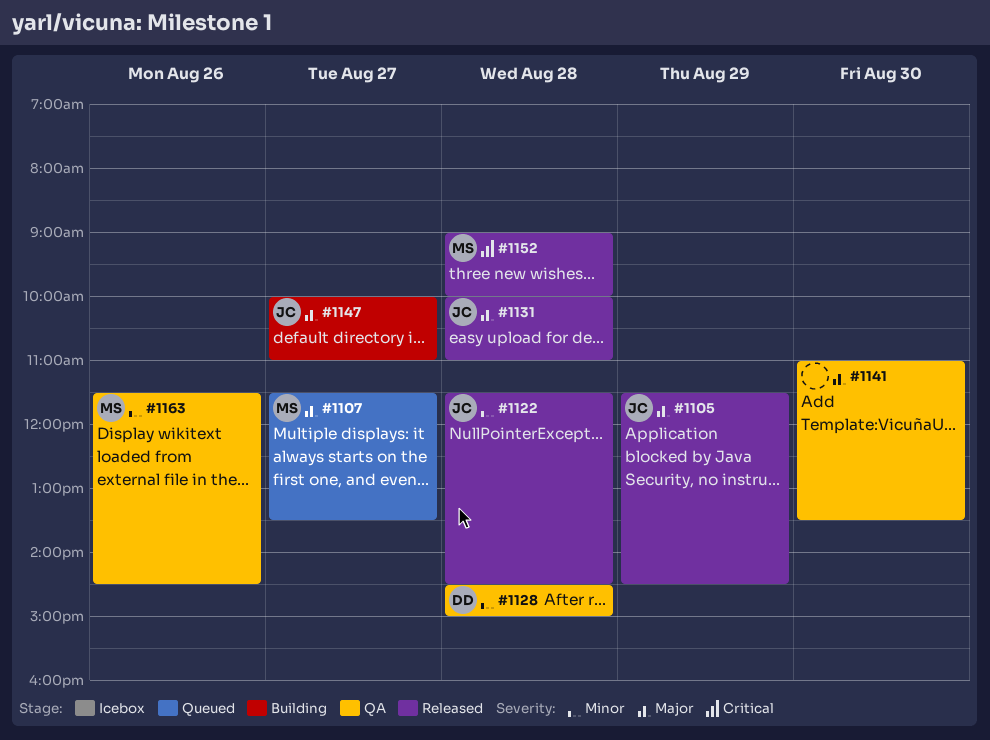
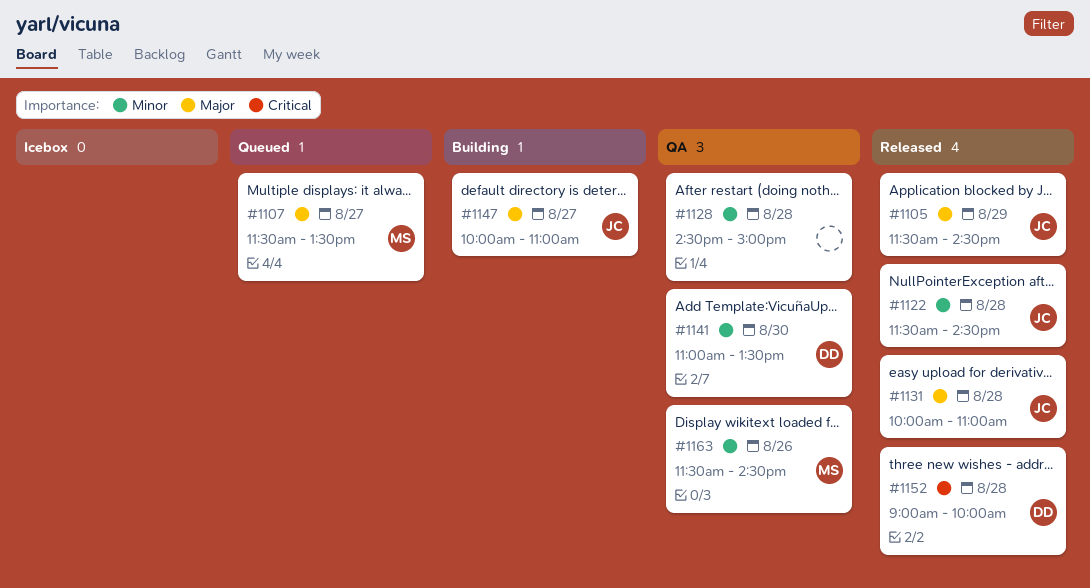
#1128, owner: DD -> none
#1141, owner: none -> DD
#1141, priority: Major -> Minor
#1152, owner: MS -> DD

